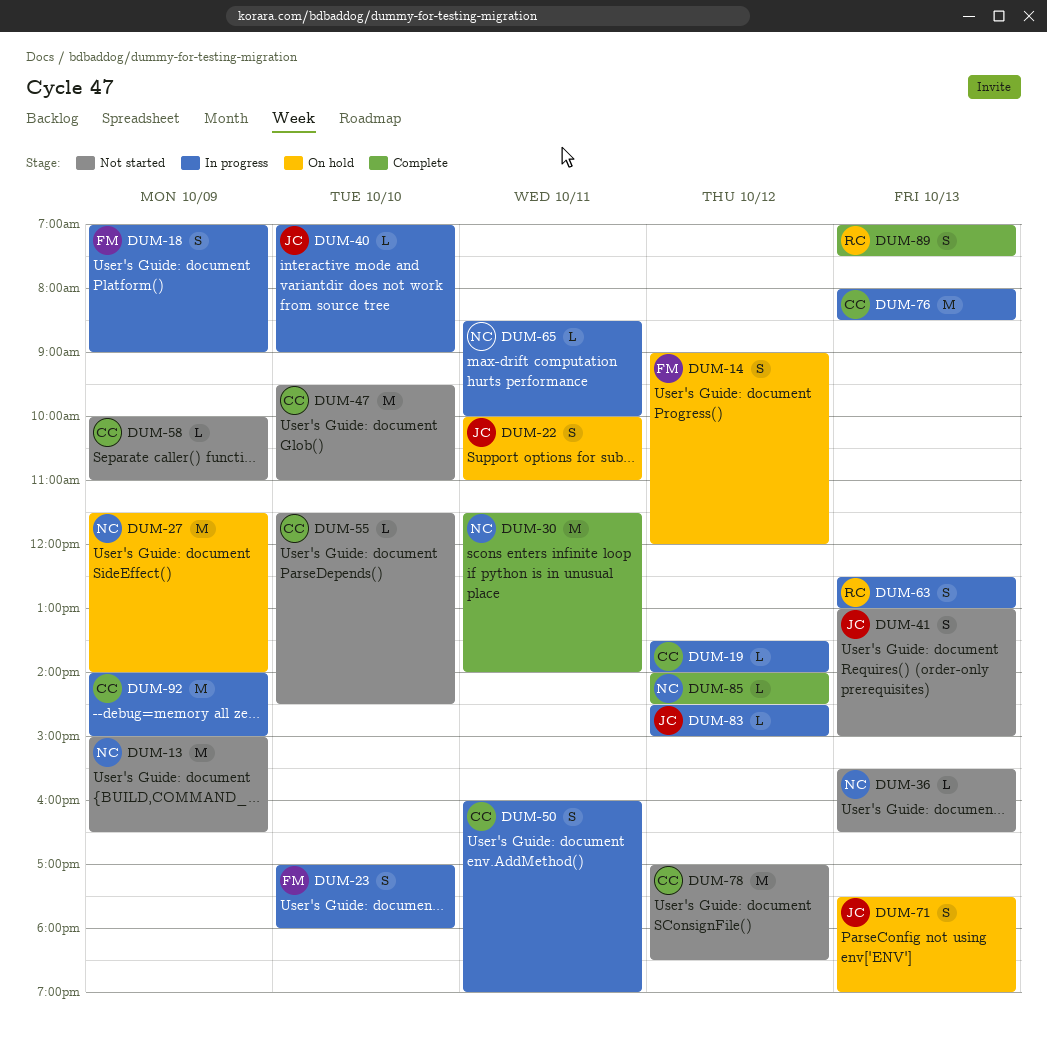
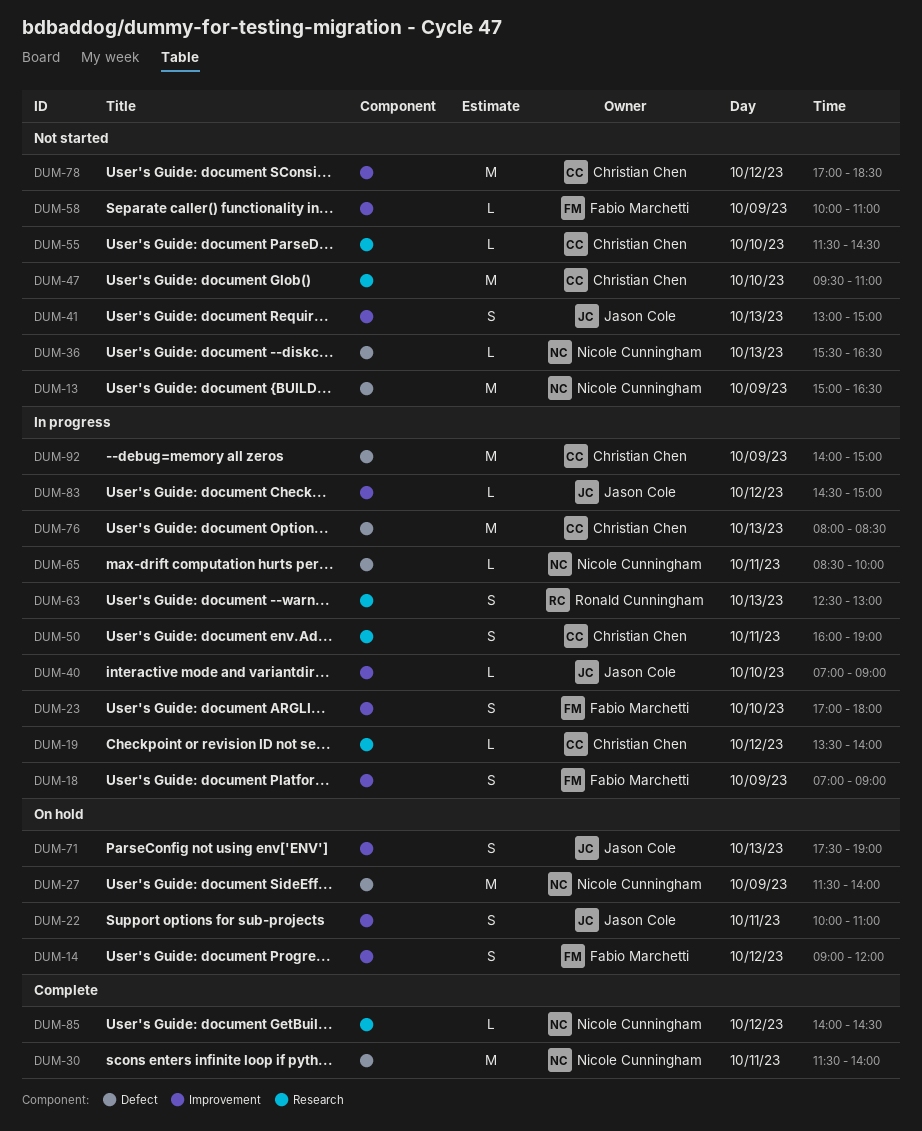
DUM-58, owner: Christian Chen -> Fabio Marchetti
DUM-89: present -> none

